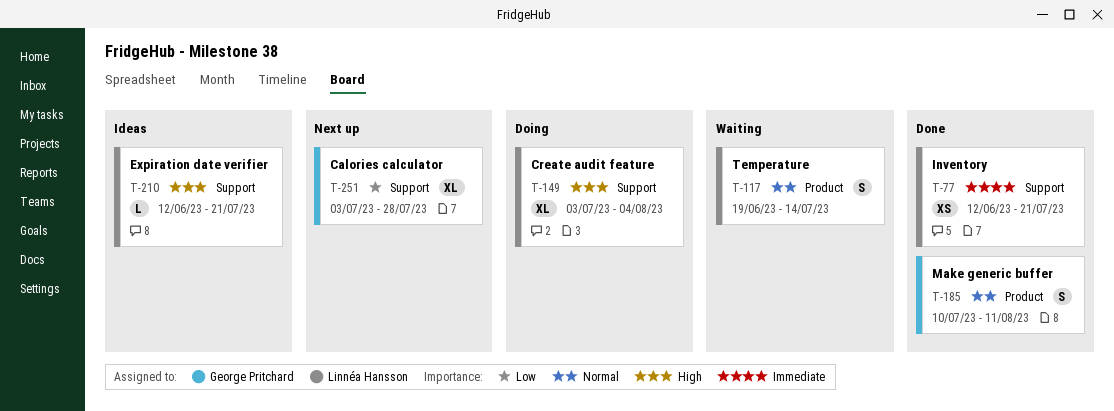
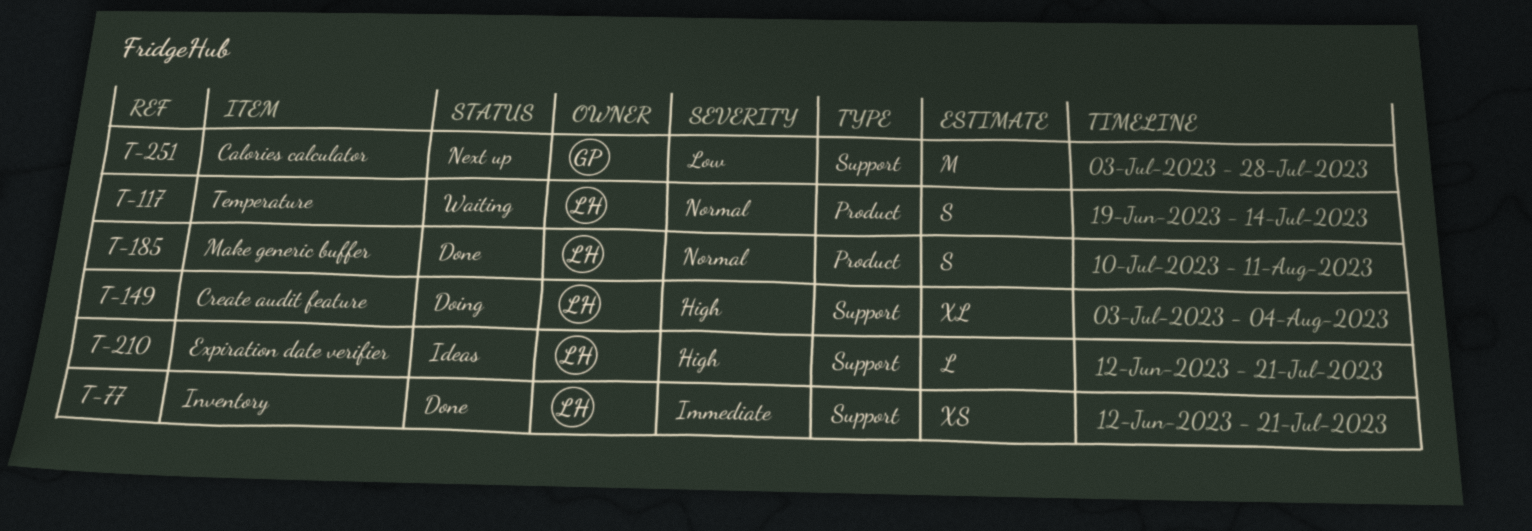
T-185, owner: George Pritchard -> Linnéa Hansson
T-251, estimate: XL -> M

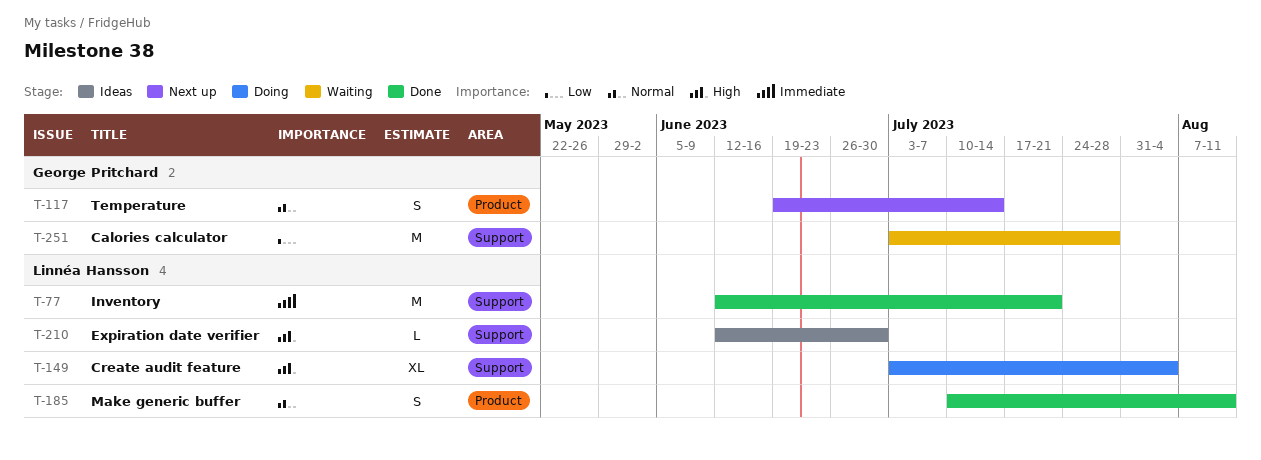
T-77, estimate: XS -> M
T-117, status: Waiting -> Next up
T-117, owner: Linnéa Hansson -> George Pritchard
T-210, due: Jul 21 -> Jun 30
T-251, status: Next up -> Waiting

